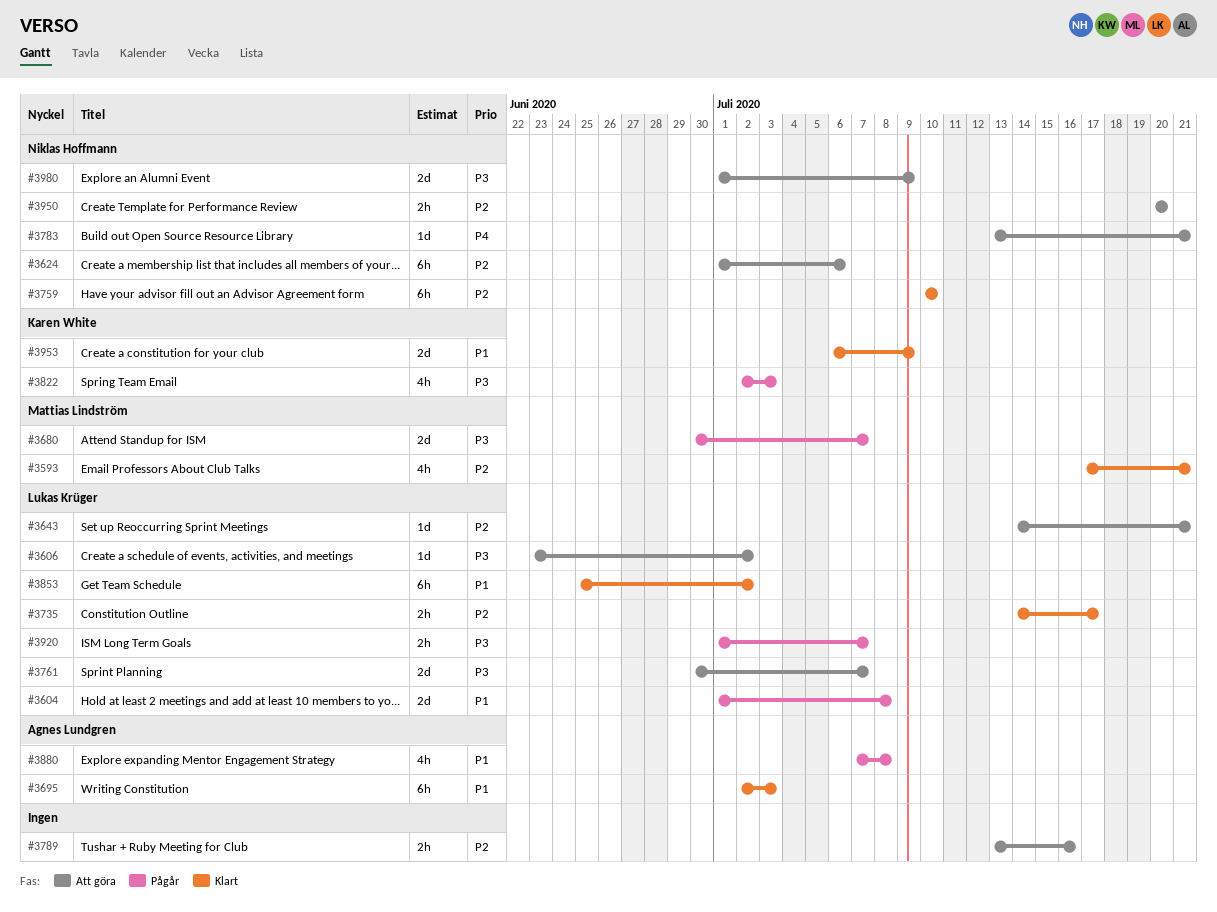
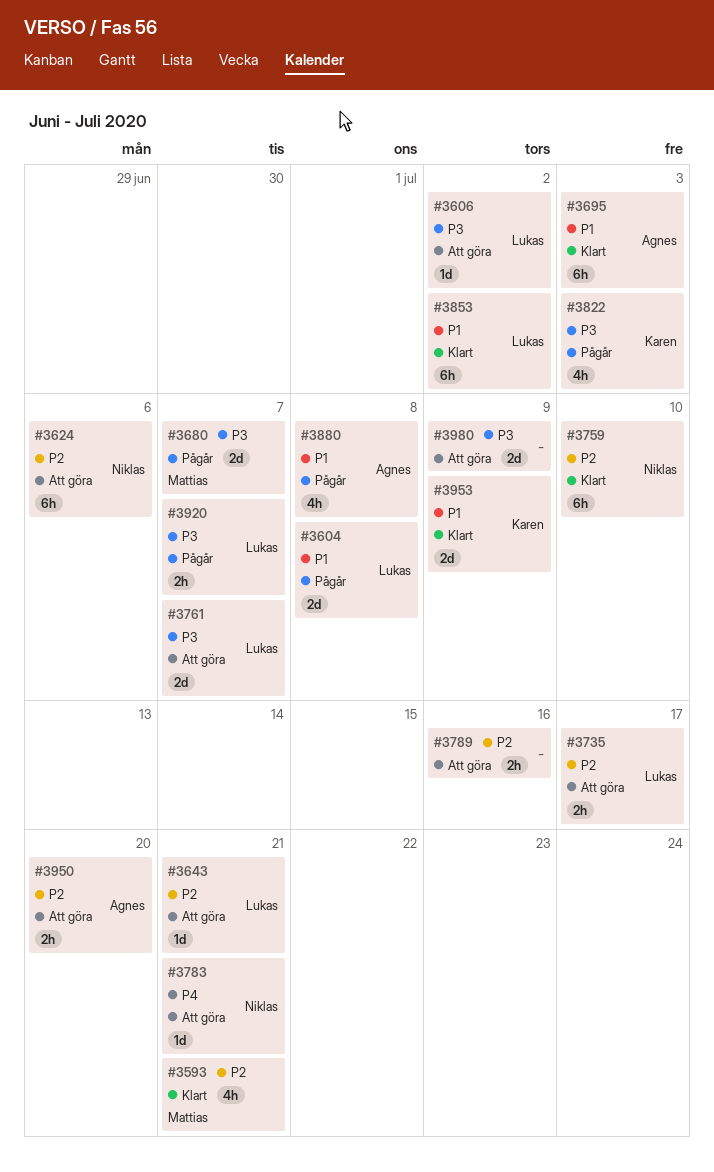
#3735, status: Klart -> Att göra
#3950, owner: Niklas Hoffmann -> Agnes Lundgren
#3980, owner: Niklas Hoffmann -> none

